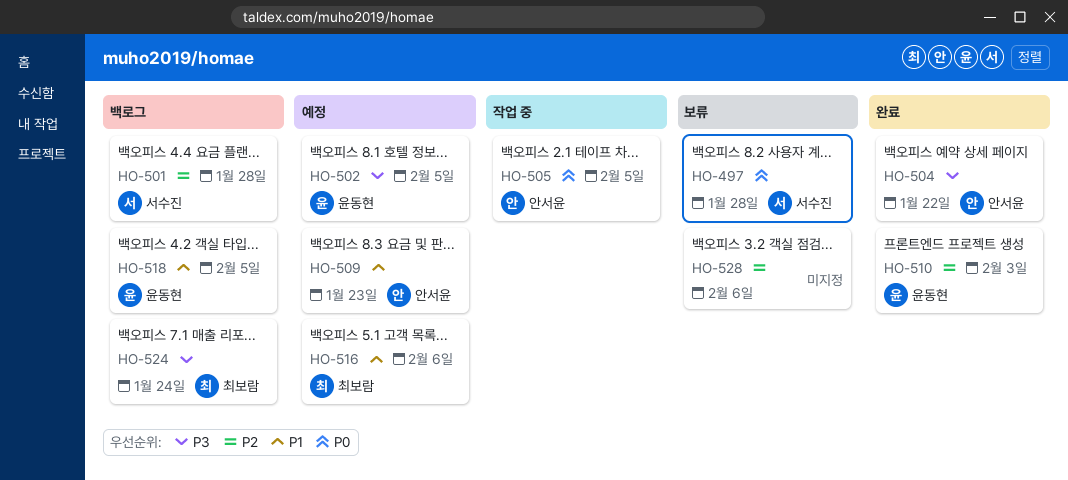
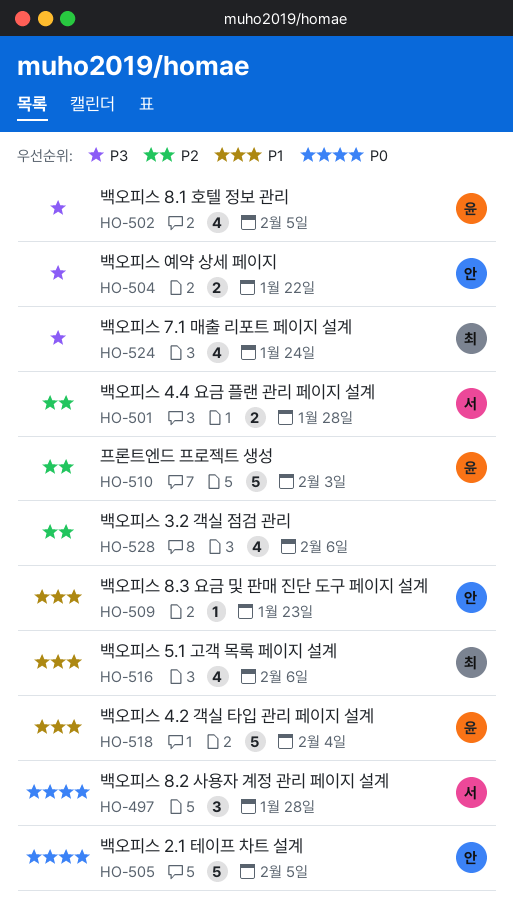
HO-518, due: Feb 5 -> Feb 4

